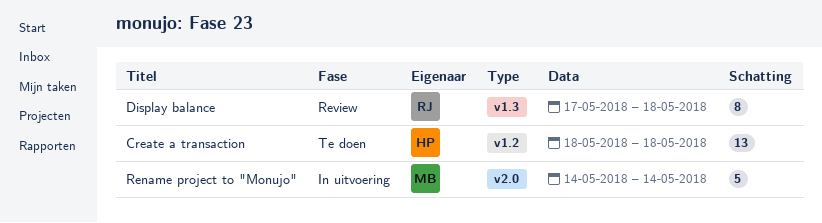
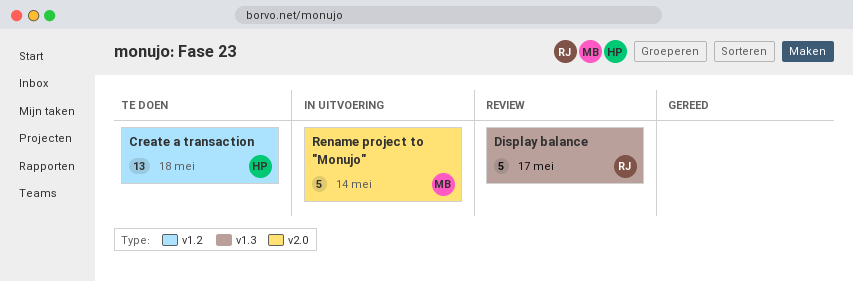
Display balance, estimate: 8 -> 5
Display balance, due: May 18 -> May 17

